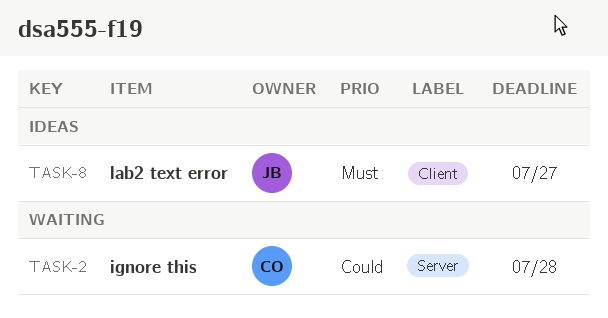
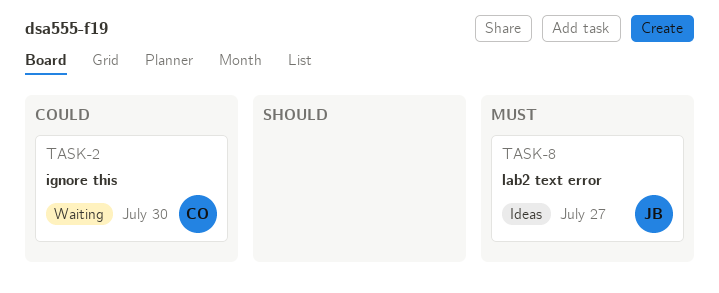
TASK-2, due: Jul 28 -> Jul 30

